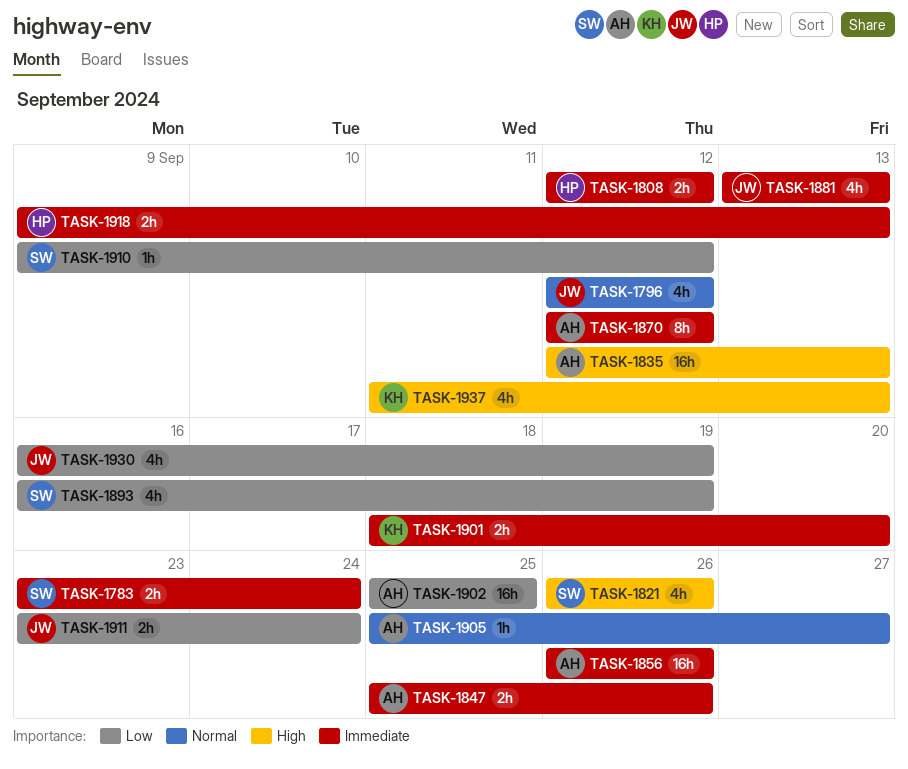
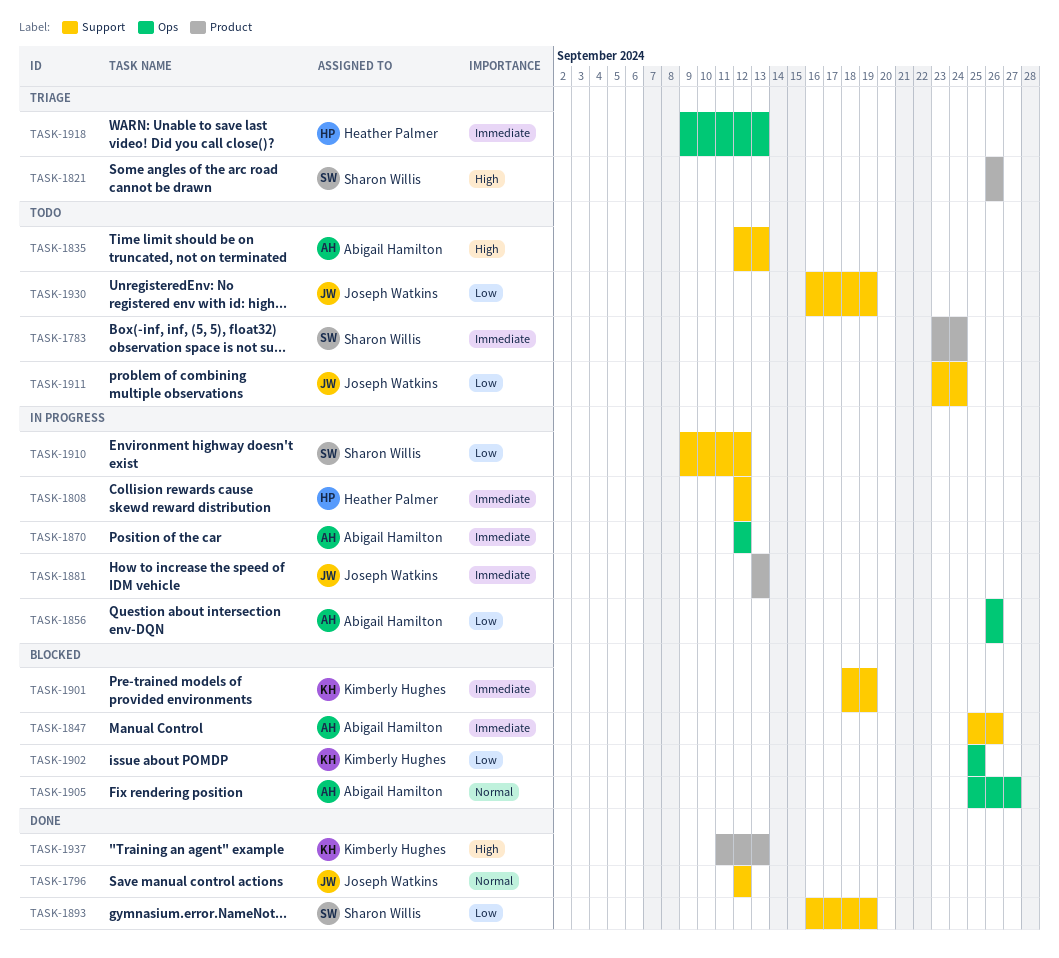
TASK-1856, priority: Immediate -> Low
TASK-1901, due: Sep 20 -> Sep 19
TASK-1902, owner: Abigail Hamilton -> Kimberly Hughes

